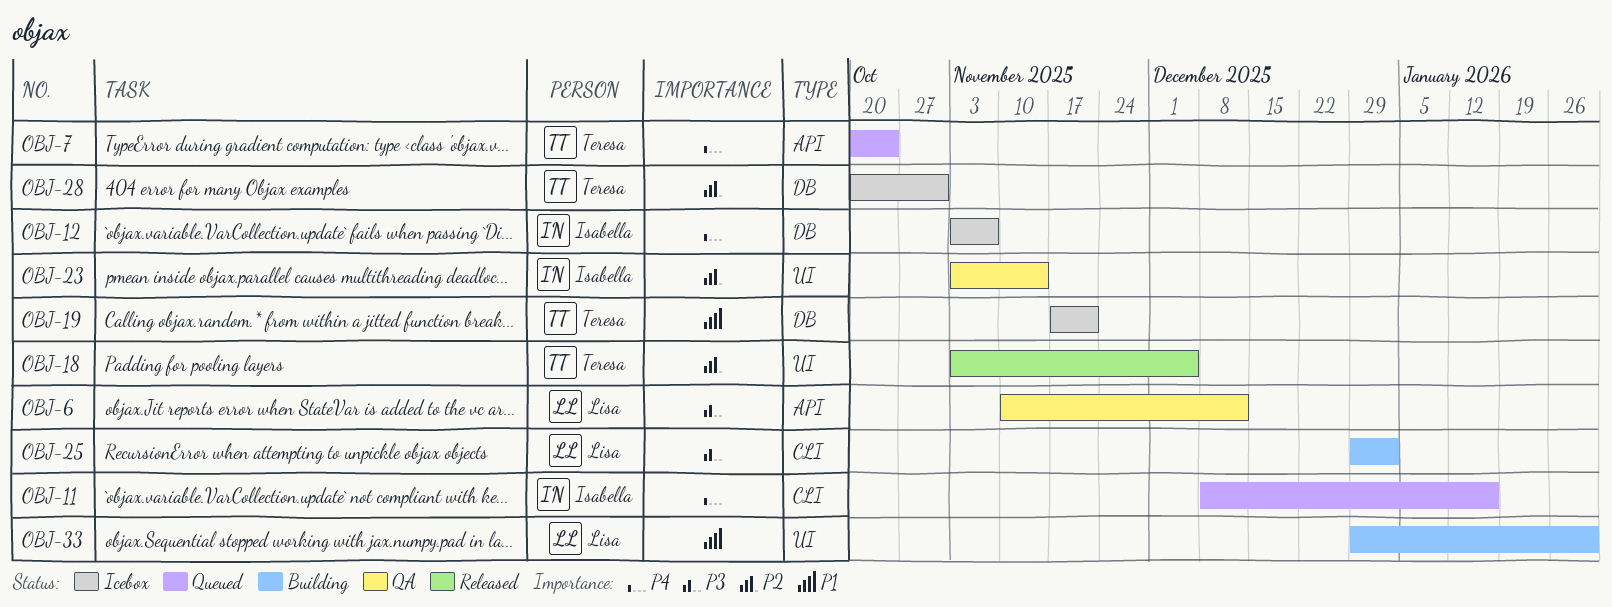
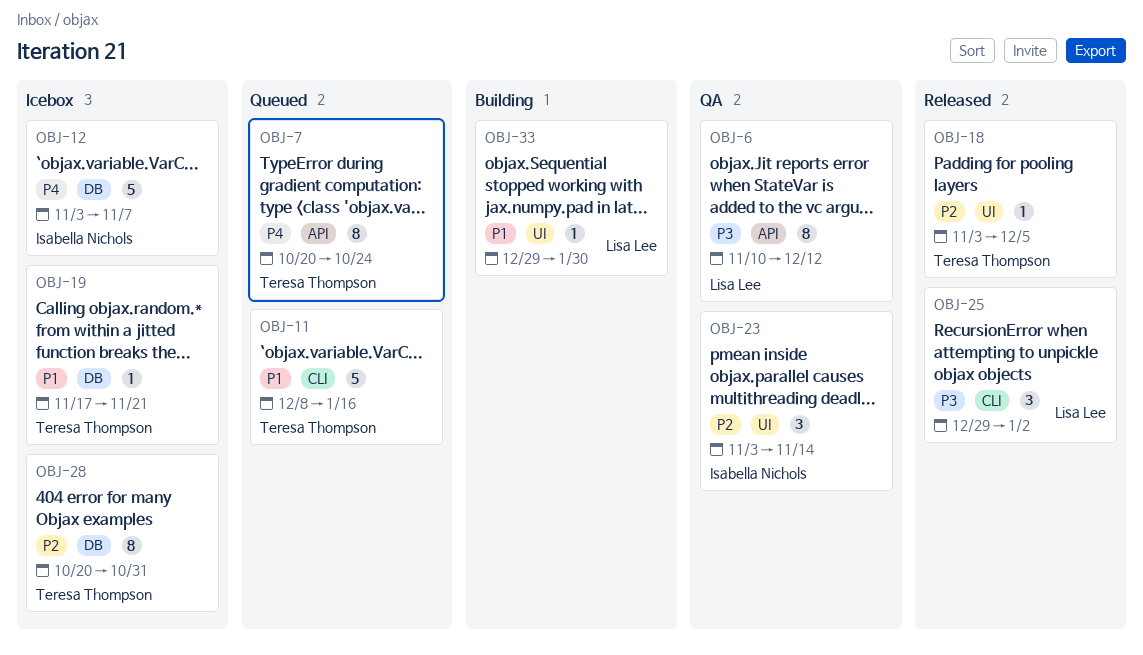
OBJ-11, owner: Isabella Nichols -> Teresa Thompson
OBJ-11, priority: P4 -> P1
OBJ-25, status: Building -> Released

